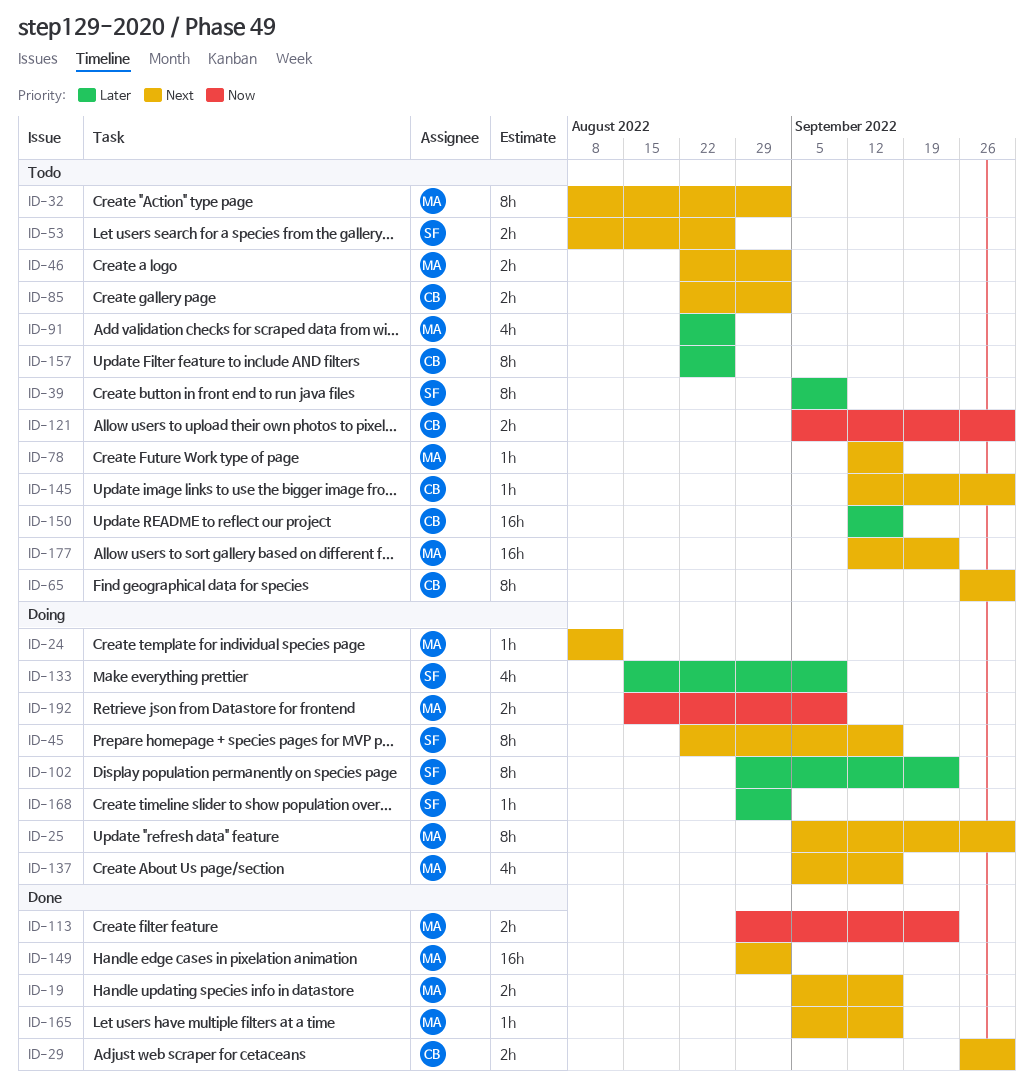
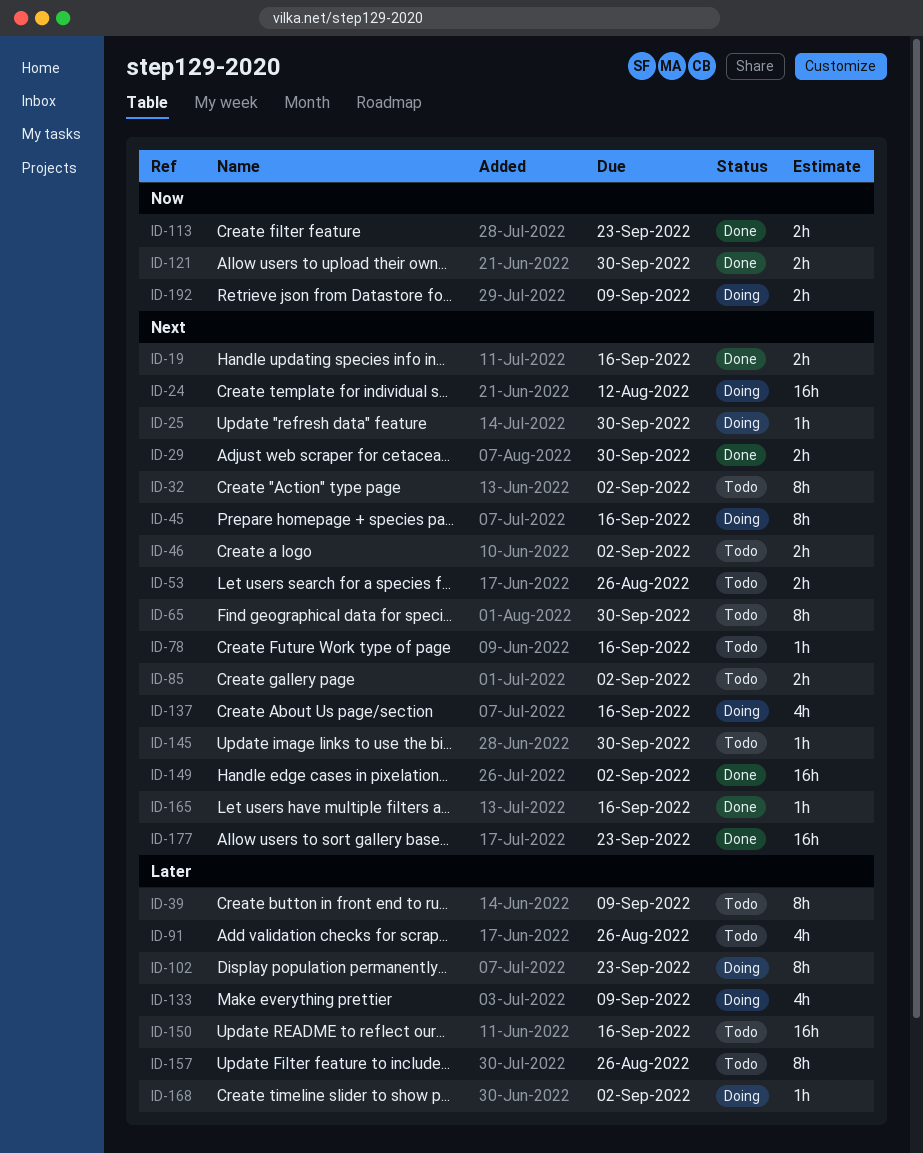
ID-24, estimate: 1h -> 16h
ID-25, estimate: 8h -> 1h
ID-121, status: Todo -> Done
ID-177, status: Todo -> Done

